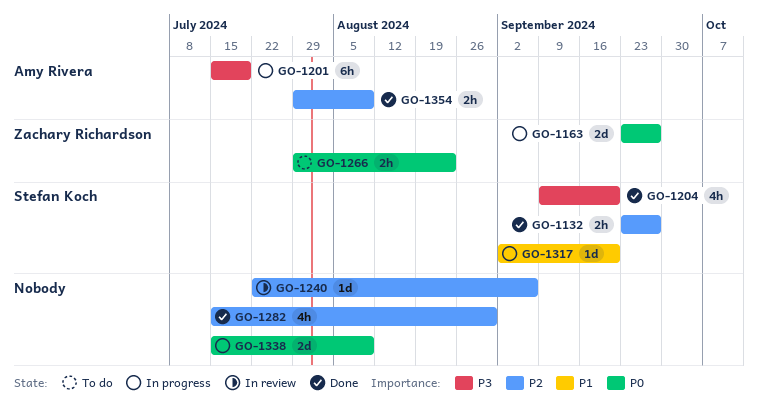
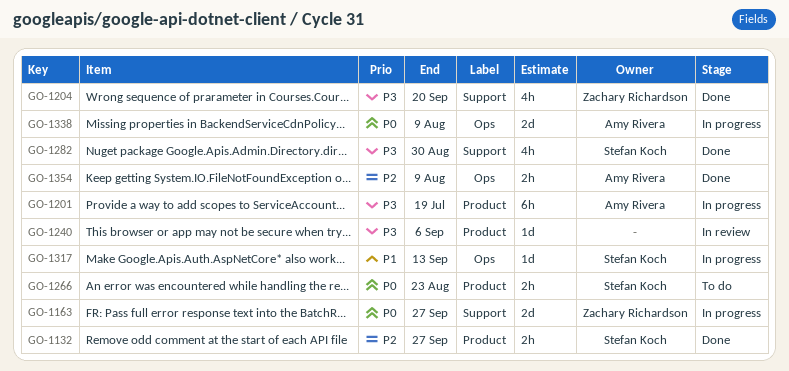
GO-1204, owner: Stefan Koch -> Zachary Richardson
GO-1240, priority: P2 -> P3
GO-1266, owner: Zachary Richardson -> Stefan Koch
GO-1282, owner: none -> Stefan Koch
GO-1282, priority: P2 -> P3
GO-1317, due: Sep 20 -> Sep 13
GO-1338, owner: none -> Amy Rivera

